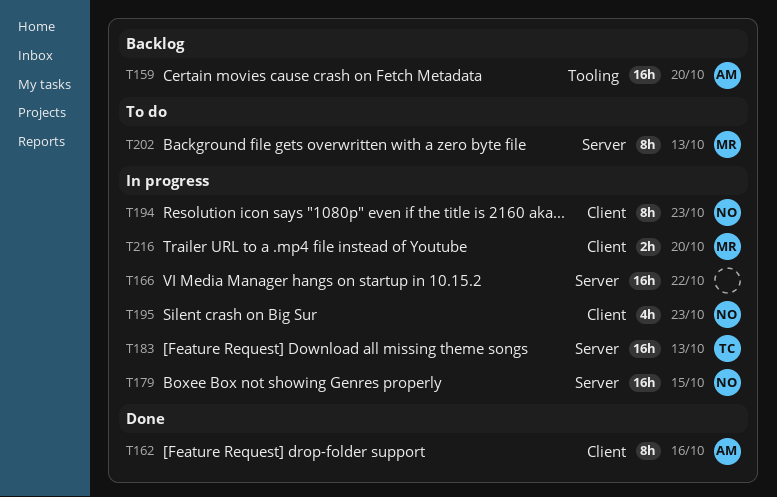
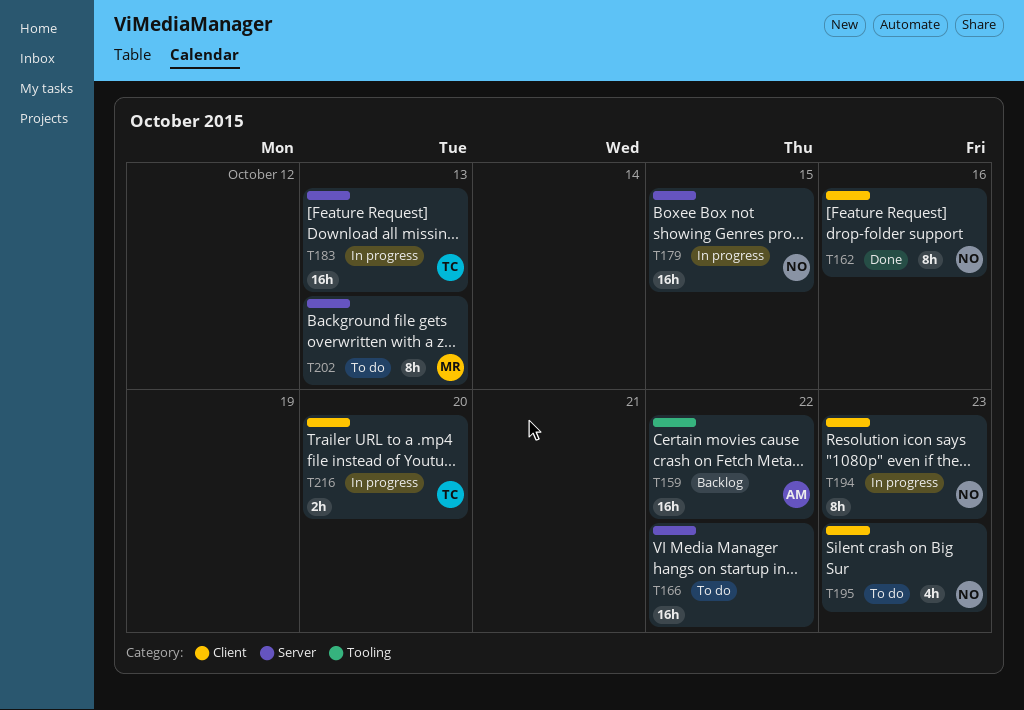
T159, due: Oct 20 -> Oct 22
T162, owner: AM -> NO
T166, status: In progress -> To do
T195, status: In progress -> To do
T216, owner: MR -> TC

